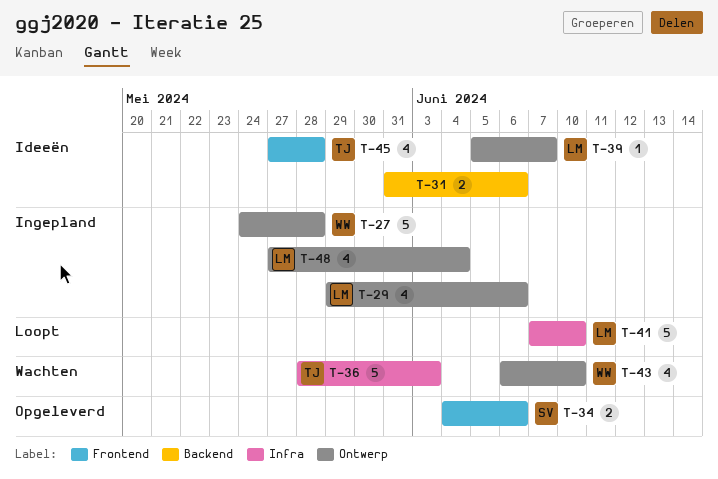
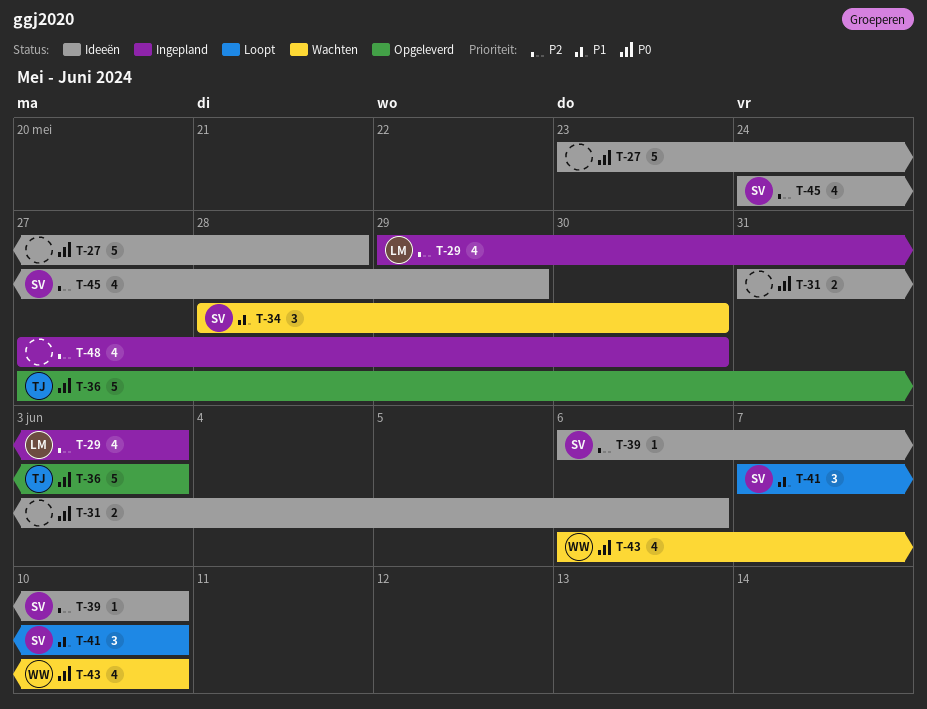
T-27, status: Ingepland -> Ideeën
T-27, owner: WW -> none
T-27, start: May 24 -> May 23
T-29, due: Jun 6 -> Jun 3
T-34, status: Opgeleverd -> Wachten
T-34, estimate: 2 -> 3
T-34, start: Jun 4 -> May 28
T-34, due: Jun 6 -> May 30
T-36, status: Wachten -> Opgeleverd
T-36, start: May 28 -> May 27
T-39, owner: LM -> SV
T-39, start: Jun 5 -> Jun 6
T-39, due: Jun 7 -> Jun 10
T-41, owner: LM -> SV
T-41, estimate: 5 -> 3
T-45, owner: TJ -> SV
T-45, start: May 27 -> May 24
T-45, due: May 28 -> May 29
T-48, owner: LM -> none
T-48, due: Jun 4 -> May 30

